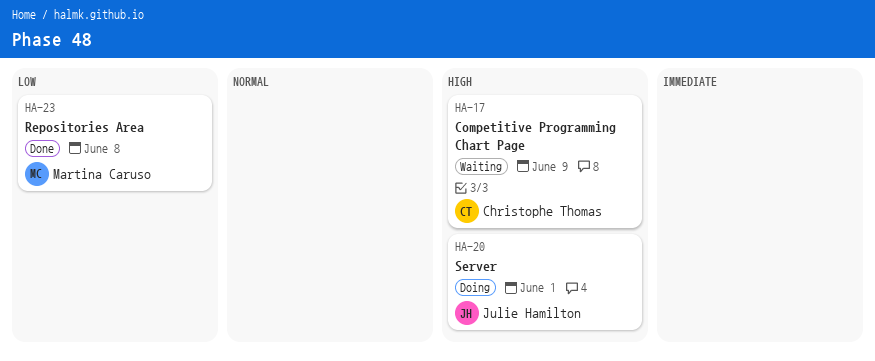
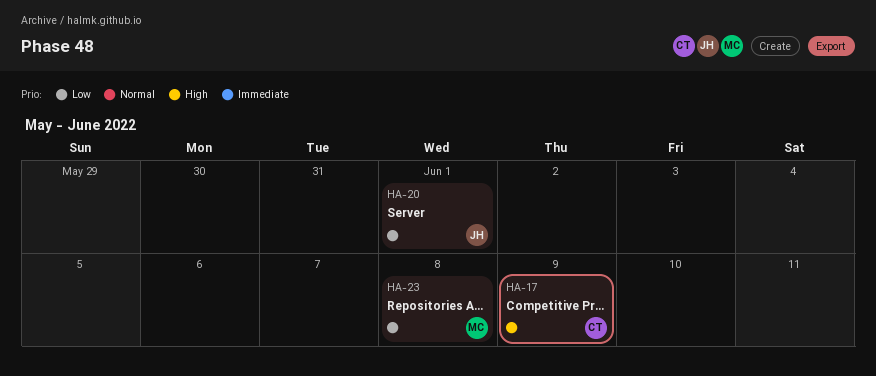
HA-20, priority: High -> Low

